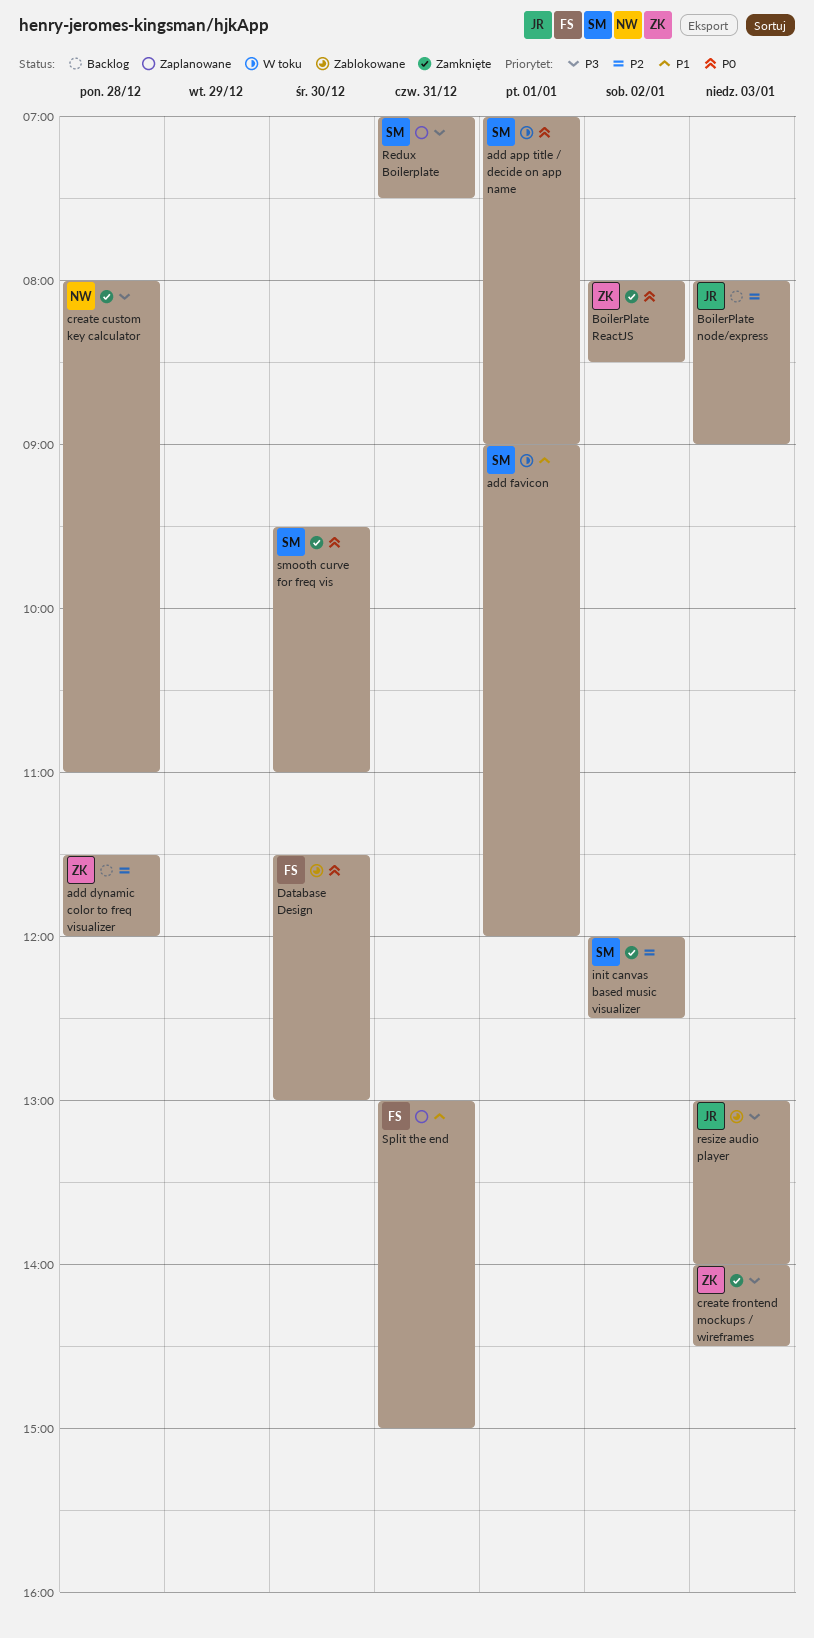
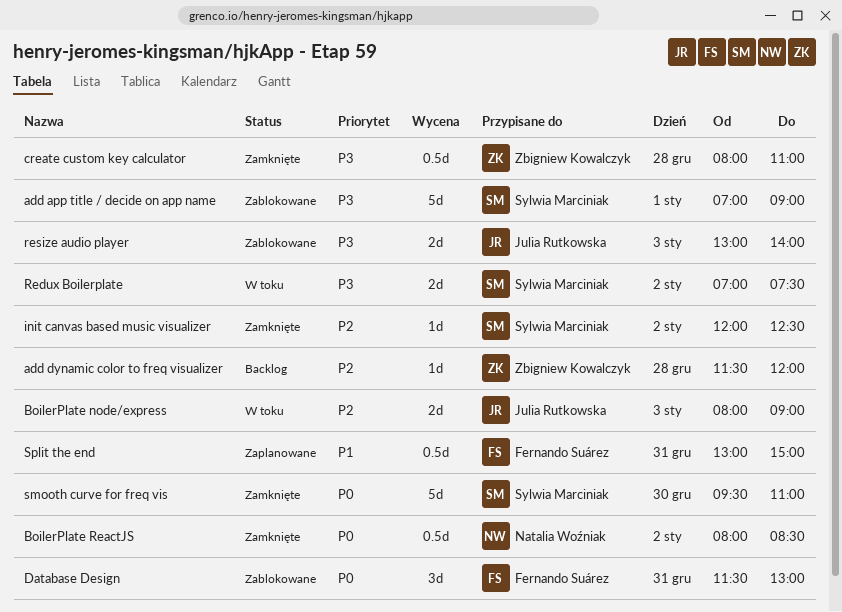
add app title / decide on app name, status: W toku -> Zablokowane
add app title / decide on app name, priority: P0 -> P3
add favicon: present -> none
BoilerPlate node/express, status: Backlog -> W toku
BoilerPlate ReactJS, owner: Zbigniew Kowalczyk -> Natalia Woźniak
create custom key calculator, owner: Natalia Woźniak -> Zbigniew Kowalczyk
create frontend mockups / wireframes: present -> none
Database Design, day: Dec 30 -> Dec 31
Redux Boilerplate, status: Zaplanowane -> W toku
Redux Boilerplate, day: Dec 31 -> Jan 2

